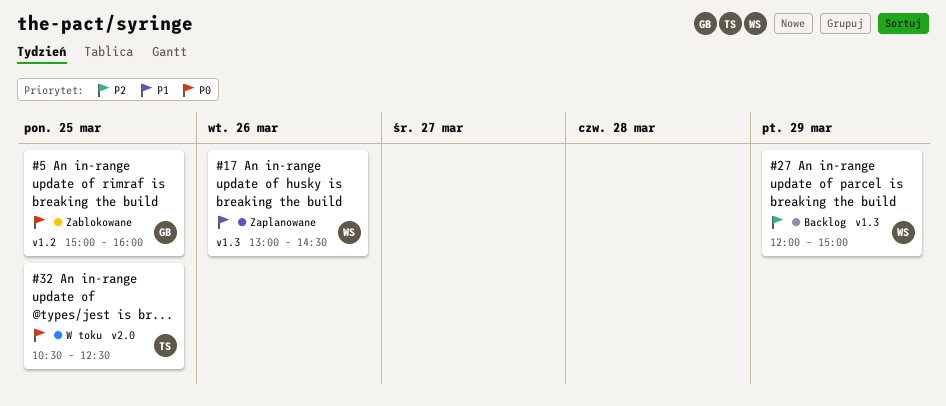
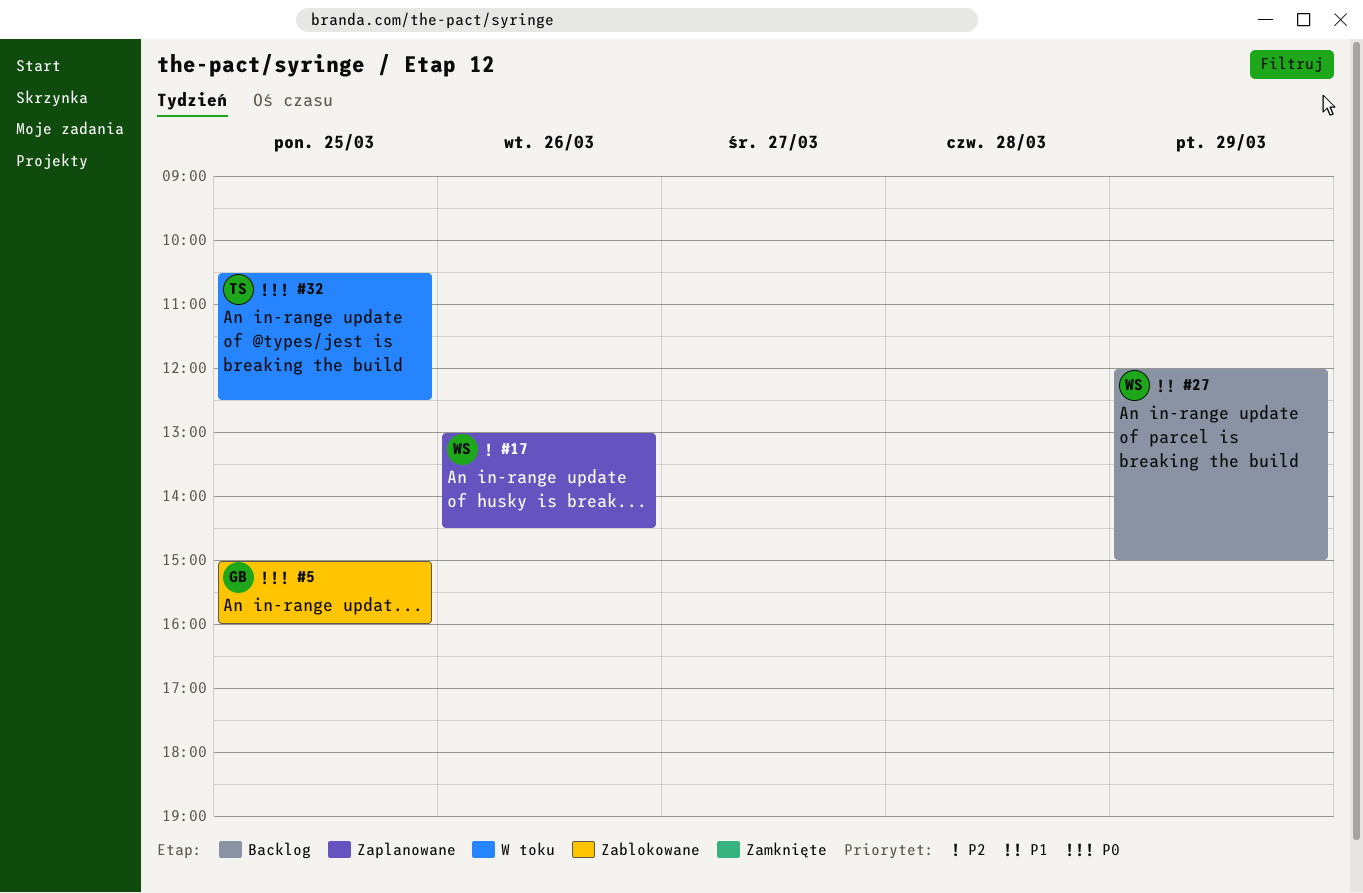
#17, priority: P1 -> P2
#27, priority: P2 -> P1

